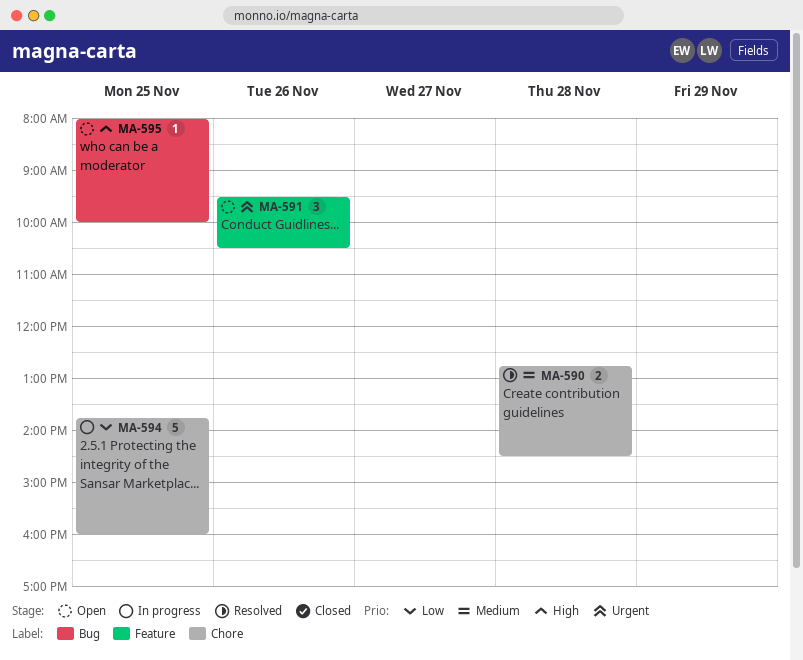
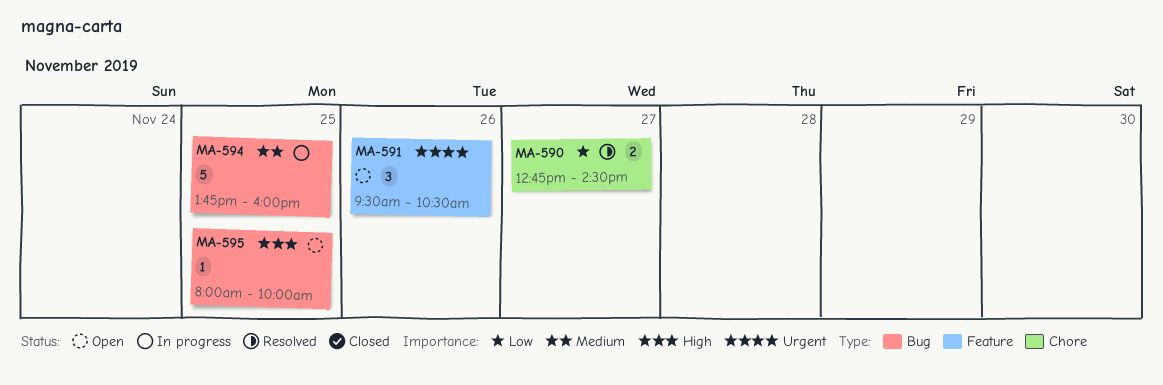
MA-590, priority: Medium -> Low
MA-590, day: Nov 28 -> Nov 27
MA-594, priority: Low -> Medium
MA-594, label: Chore -> Bug

